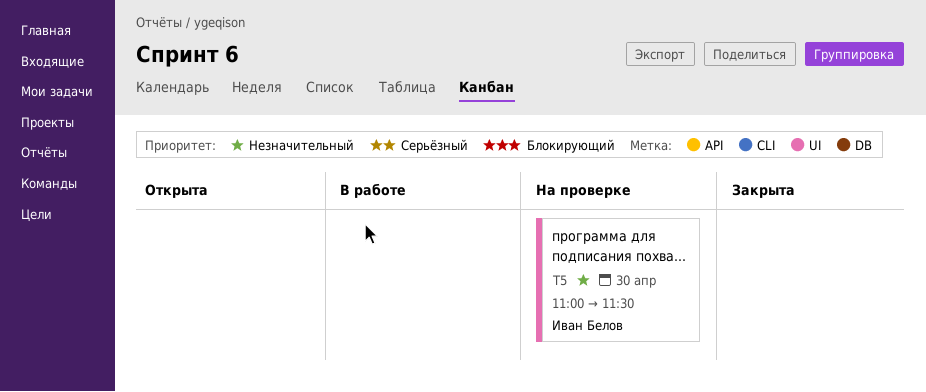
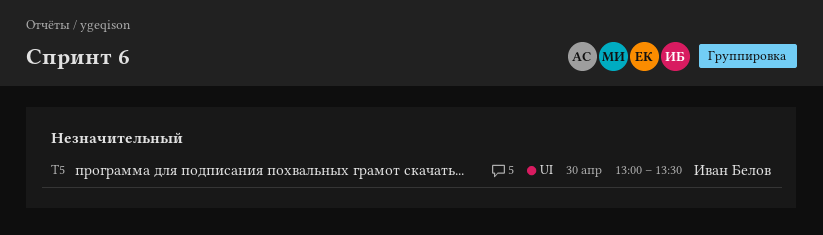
T5, begins: 11:00 -> 13:00
T5, ends: 11:30 -> 13:30

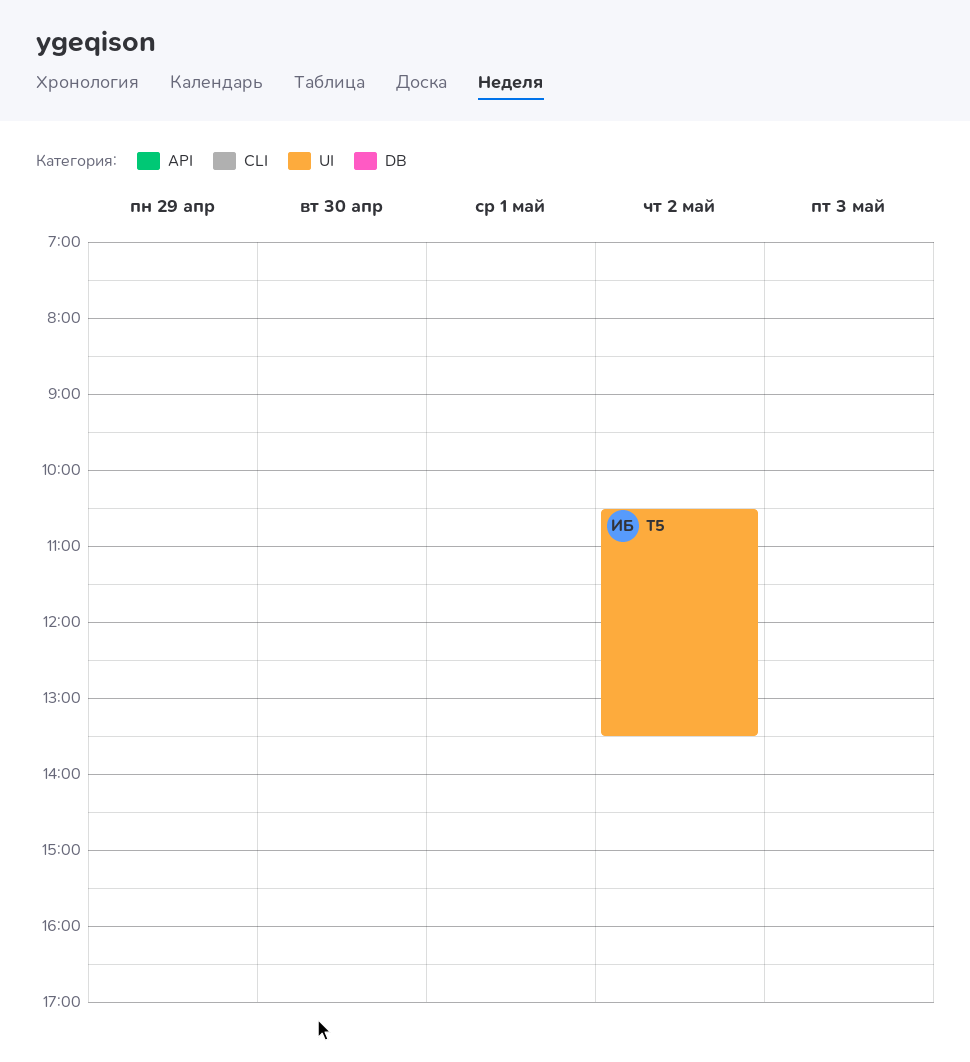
T5, day: Apr 30 -> May 2
T5, begins: 13:00 -> 10:30

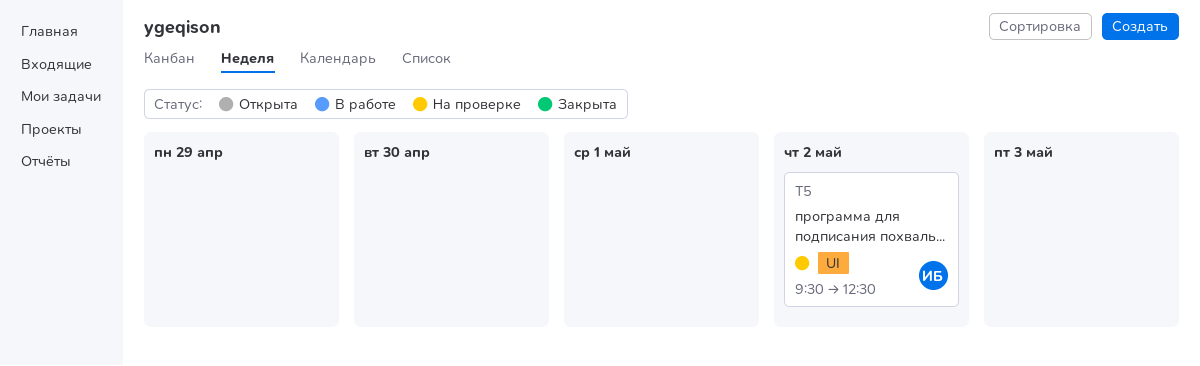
T5, begins: 10:30 -> 09:30
T5, ends: 13:30 -> 12:30

